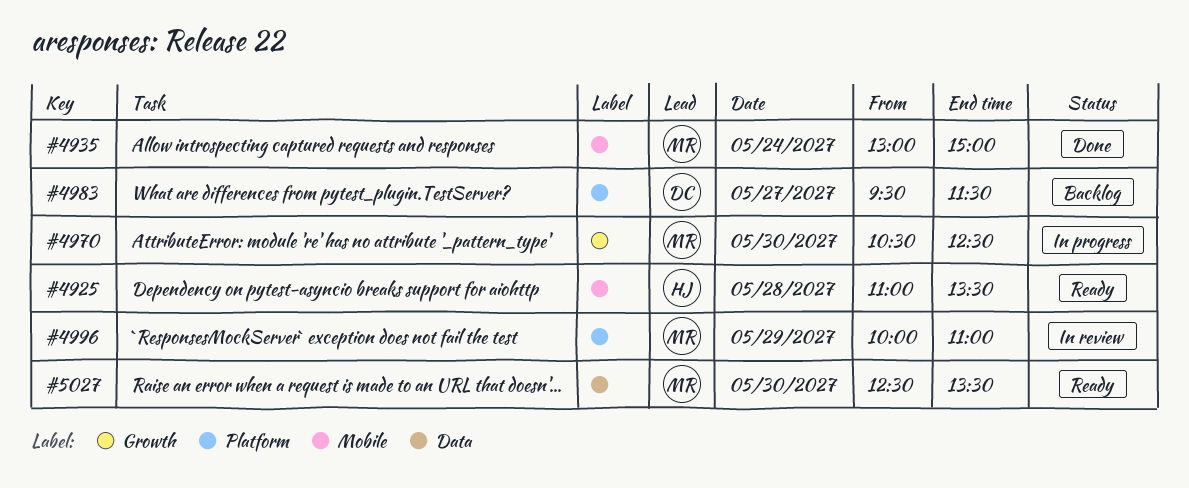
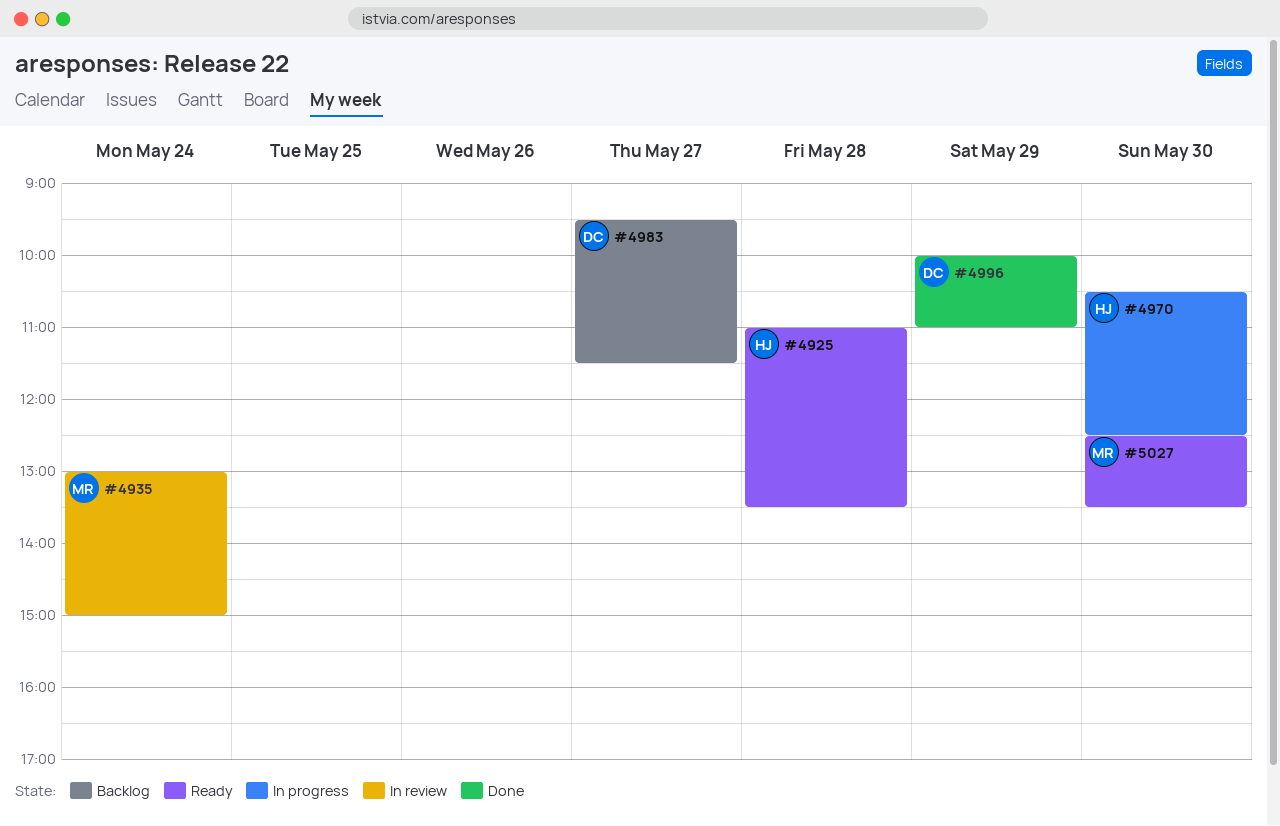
#4935, status: Done -> In review
#4970, owner: MR -> HJ
#4996, status: In review -> Done
#4996, owner: MR -> DC

